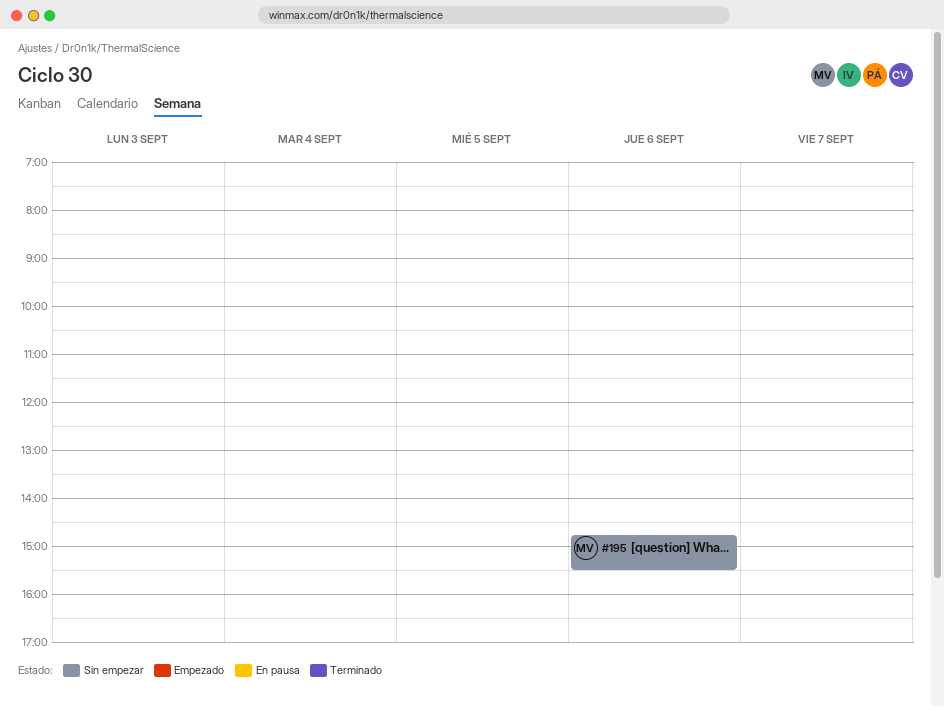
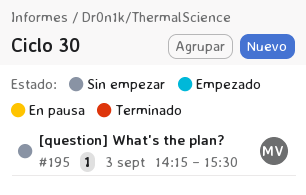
#195, day: Sep 6 -> Sep 3
#195, begins: 14:45 -> 14:15

